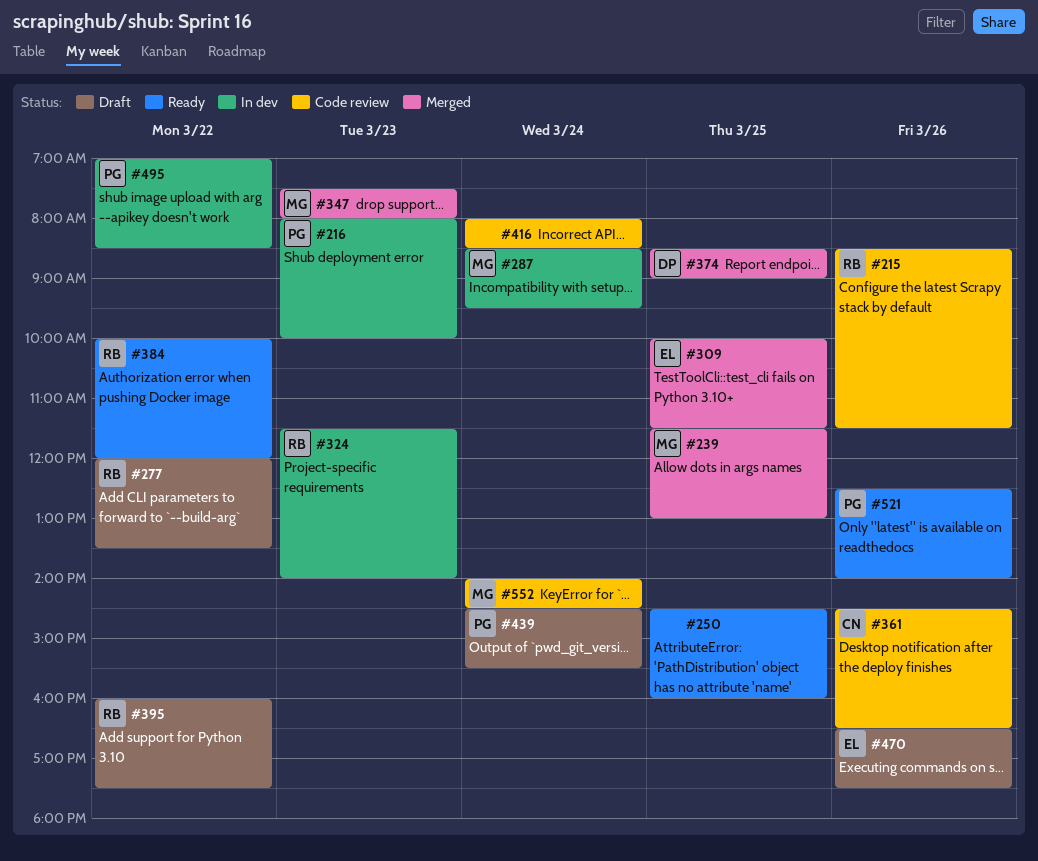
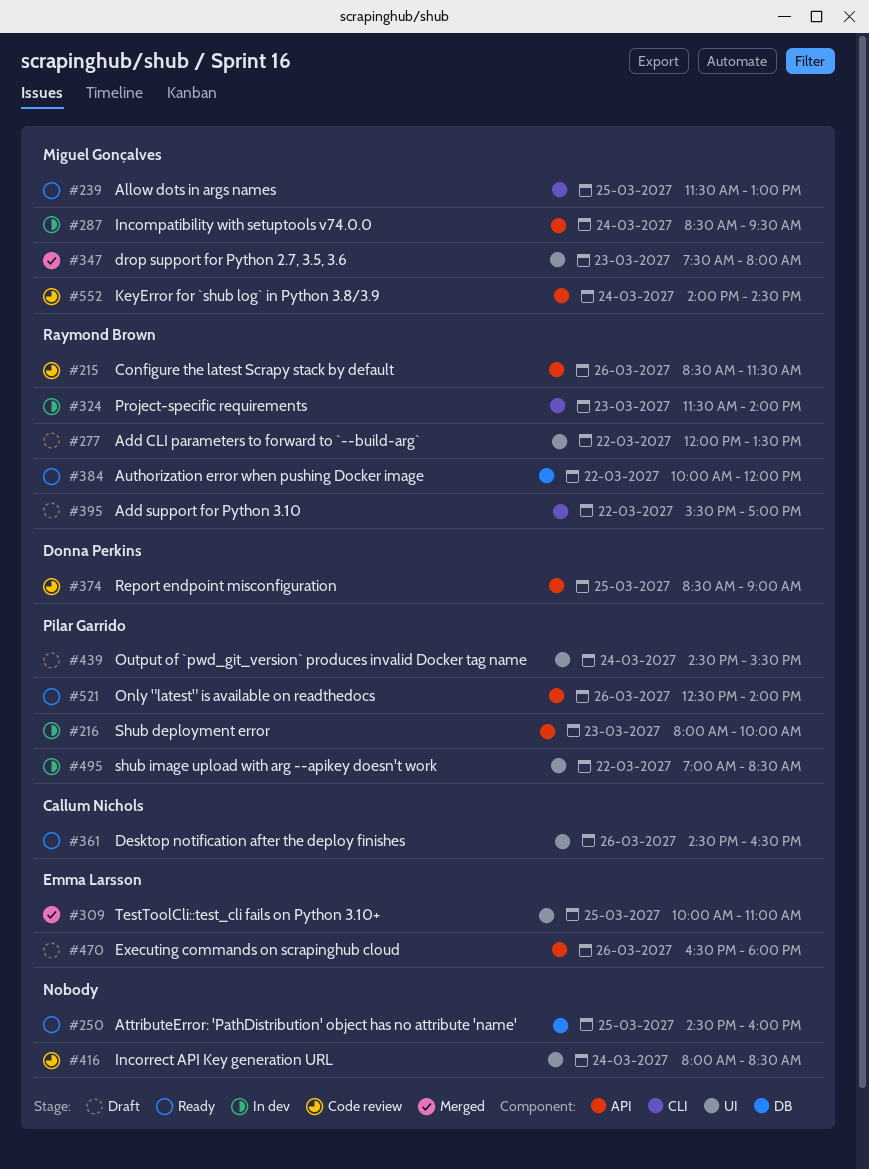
#239, status: Merged -> Ready
#309, ends: 11:30 -> 11:00
#361, status: Code review -> Ready
#374, status: Merged -> Code review
#395, begins: 16:00 -> 15:30
#395, ends: 17:30 -> 17:00
#470, ends: 17:30 -> 18:00

